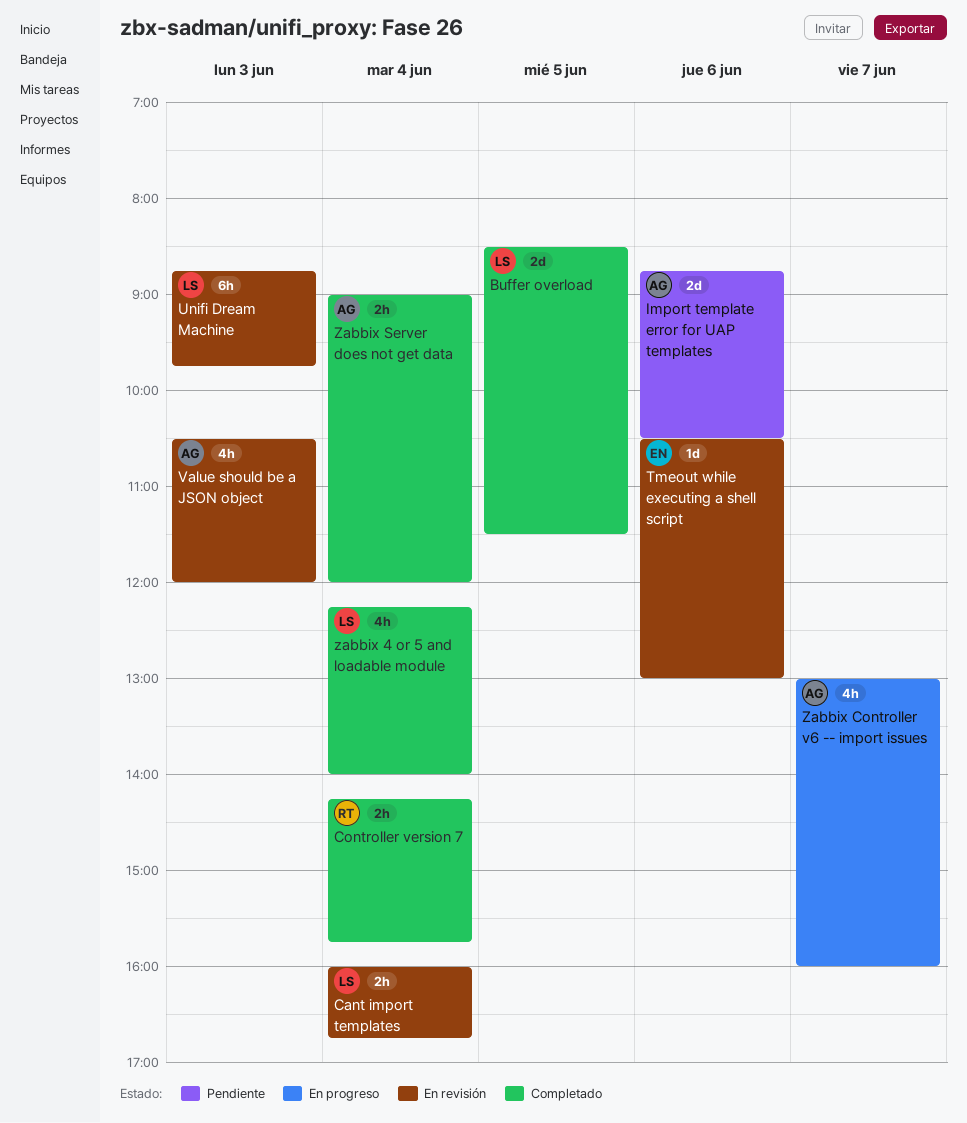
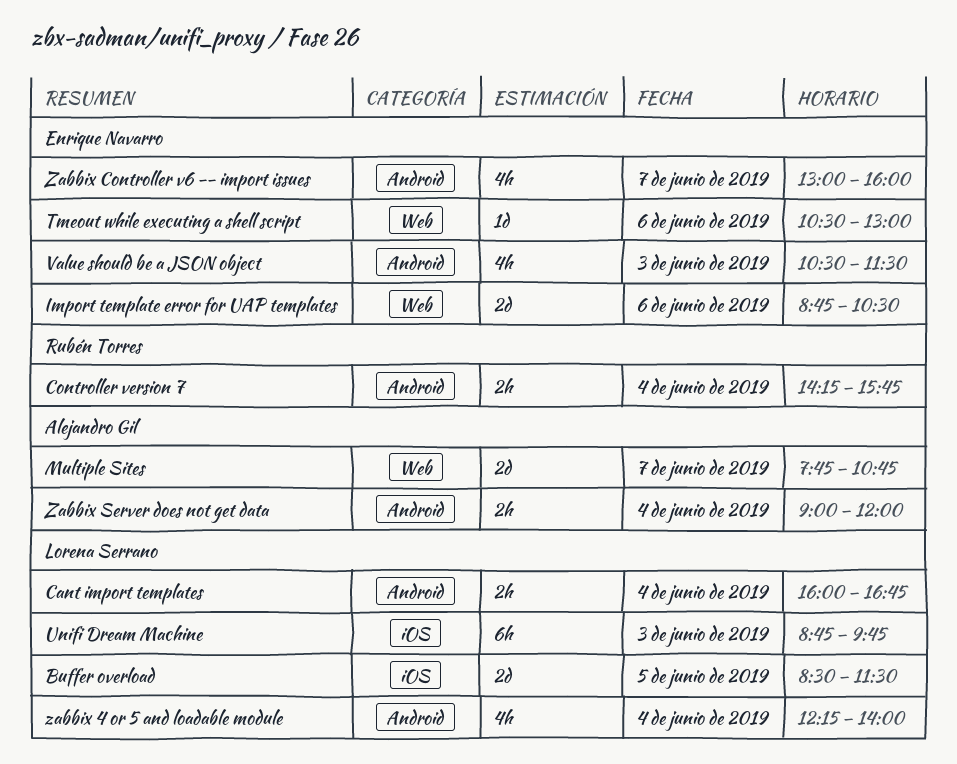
Import template error for UAP templates, owner: Alejandro Gil -> Enrique Navarro
Multiple Sites: none -> present
Value should be a JSON object, owner: Alejandro Gil -> Enrique Navarro
Value should be a JSON object, ends: 12:00 -> 11:30
Zabbix Controller v6 -- import issues, owner: Alejandro Gil -> Enrique Navarro

